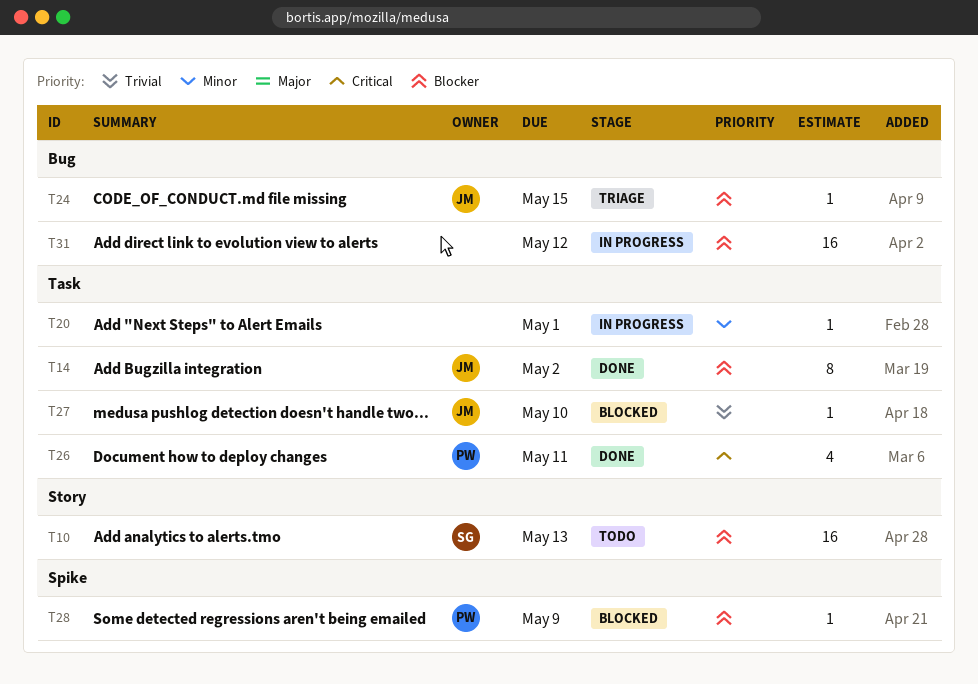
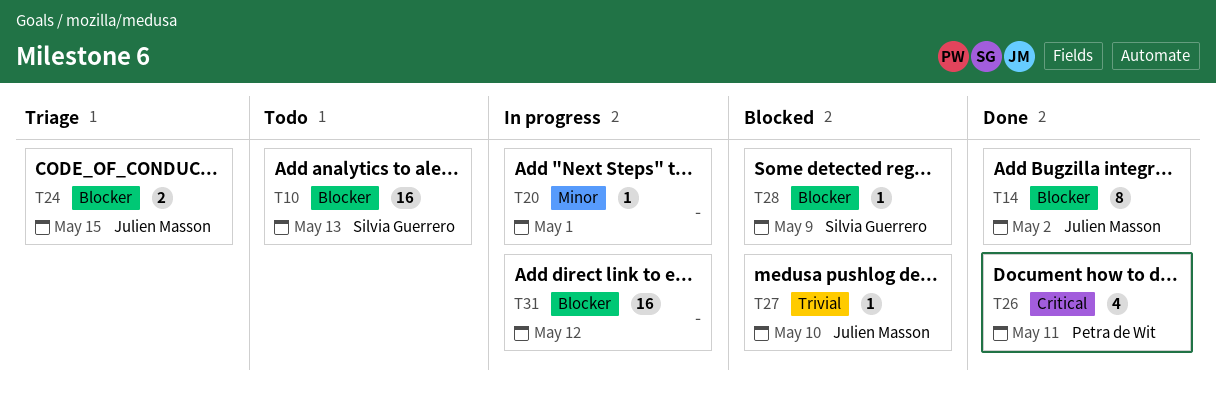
T24, estimate: 1 -> 2
T28, owner: Petra de Wit -> Silvia Guerrero

